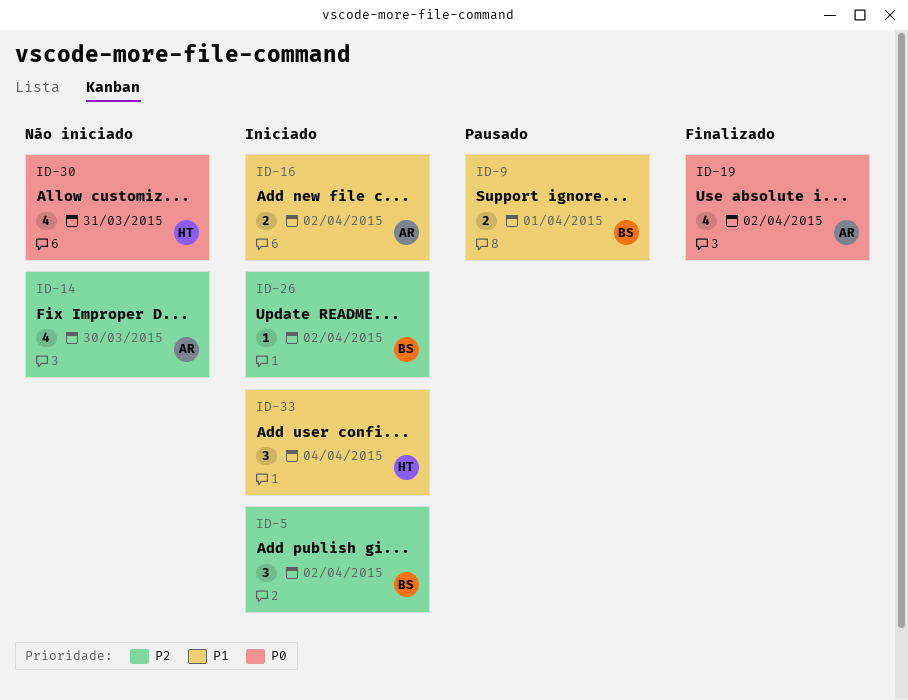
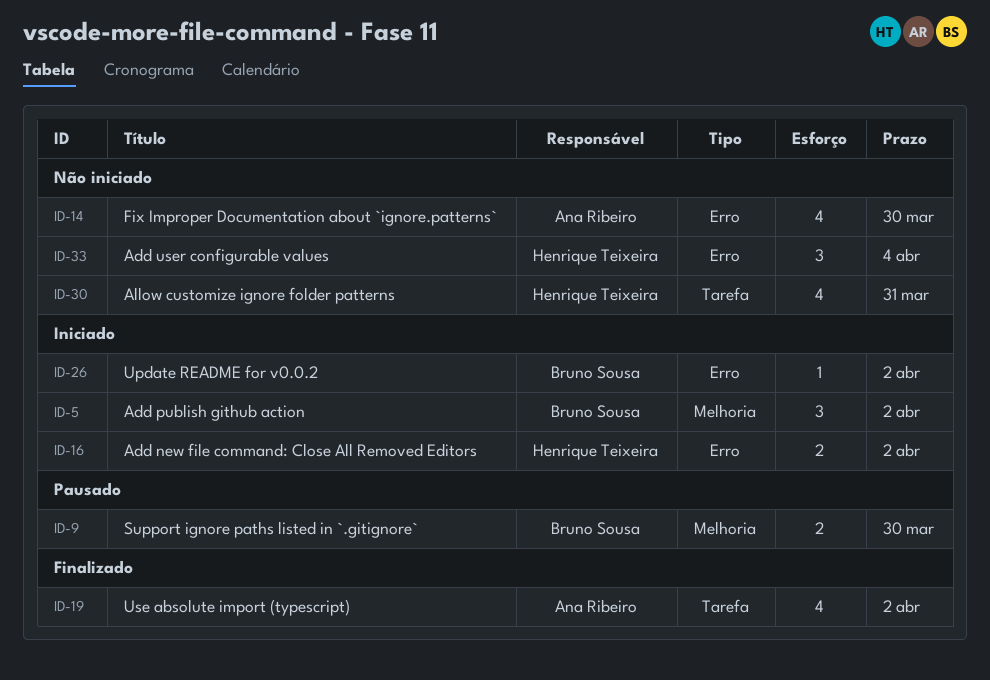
ID-9, due: Apr 1 -> Mar 30
ID-16, owner: Ana Ribeiro -> Henrique Teixeira
ID-33, status: Iniciado -> Não iniciado

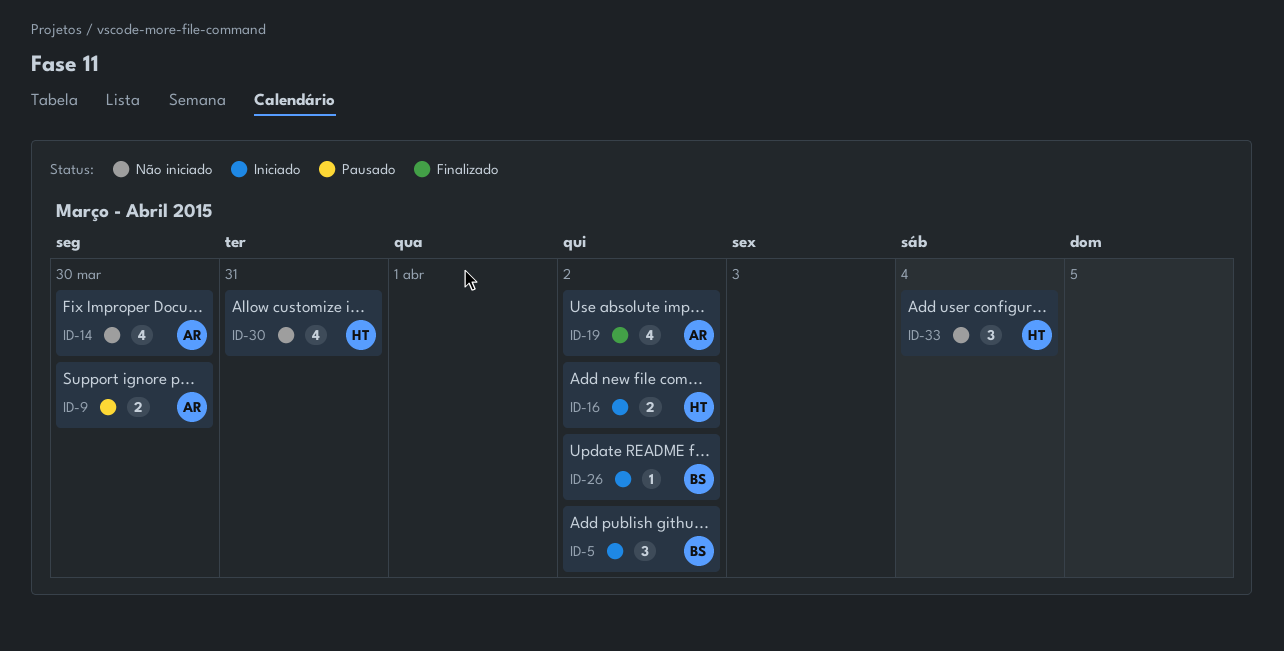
ID-9, owner: Bruno Sousa -> Ana Ribeiro

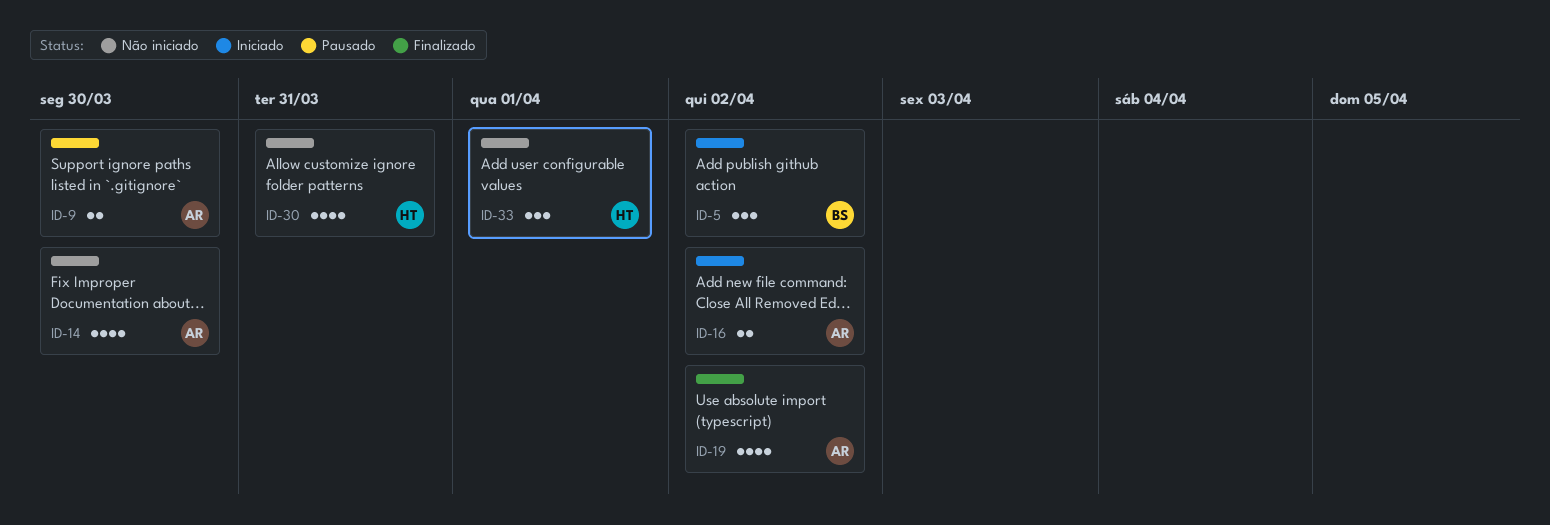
ID-16, owner: HT -> AR
ID-26: present -> none
ID-33, due: Apr 4 -> Apr 1

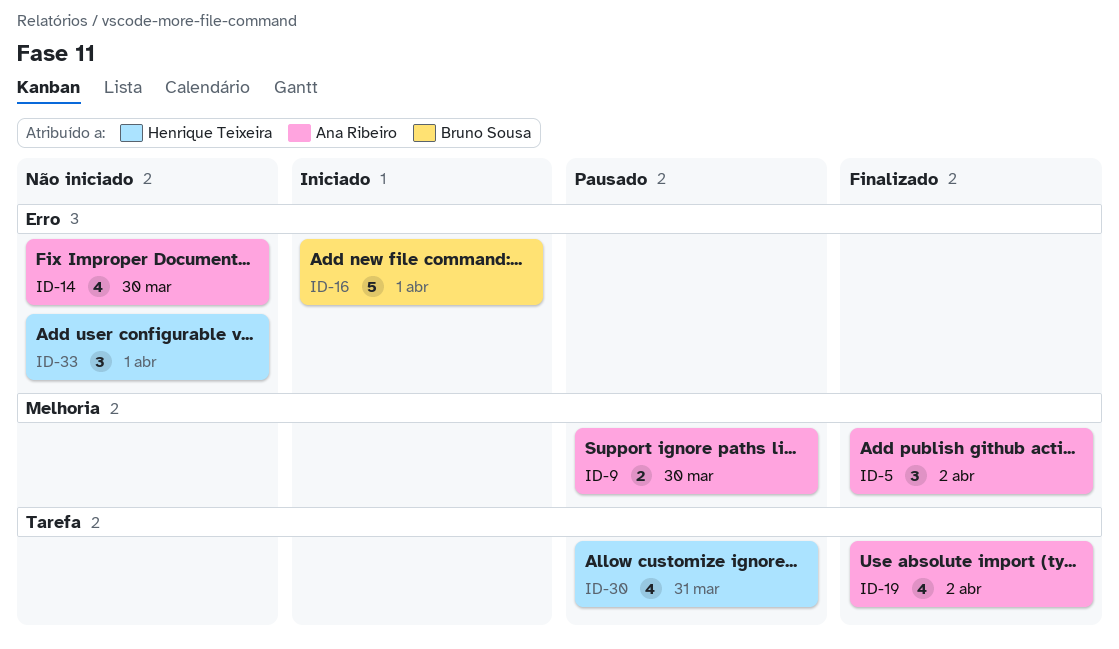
ID-5, status: Iniciado -> Finalizado
ID-5, owner: Bruno Sousa -> Ana Ribeiro
ID-16, owner: Ana Ribeiro -> Bruno Sousa
ID-16, estimate: 2 -> 5
ID-16, due: Apr 2 -> Apr 1
ID-30, status: Não iniciado -> Pausado

